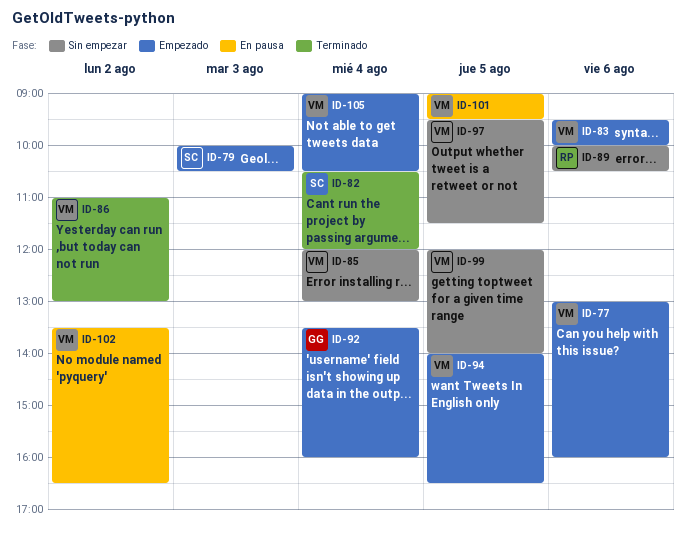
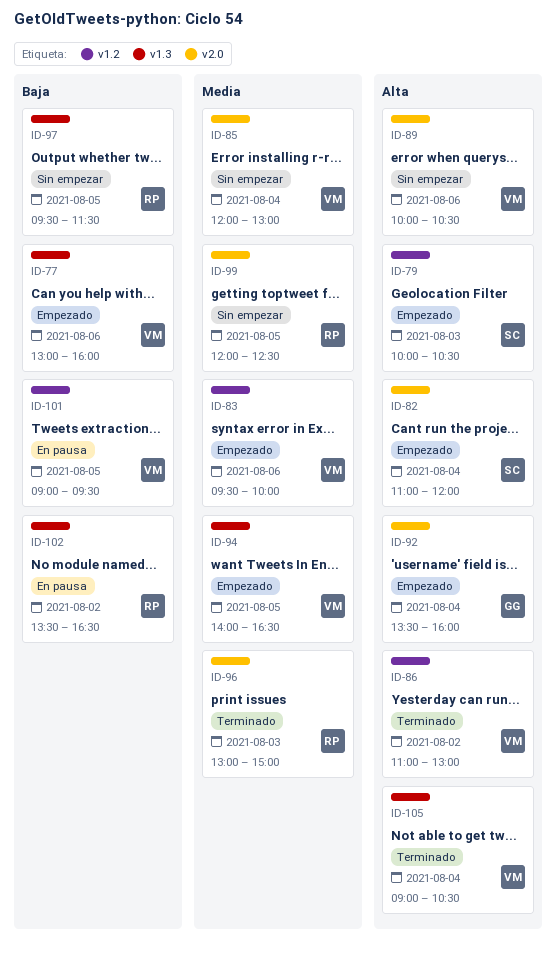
ID-82, status: Terminado -> Empezado
ID-82, begins: 10:30 -> 11:00
ID-89, owner: RP -> VM
ID-96: none -> present
ID-97, owner: VM -> RP
ID-99, owner: VM -> RP
ID-99, ends: 14:00 -> 12:30
ID-102, owner: VM -> RP
ID-105, status: Empezado -> Terminado

